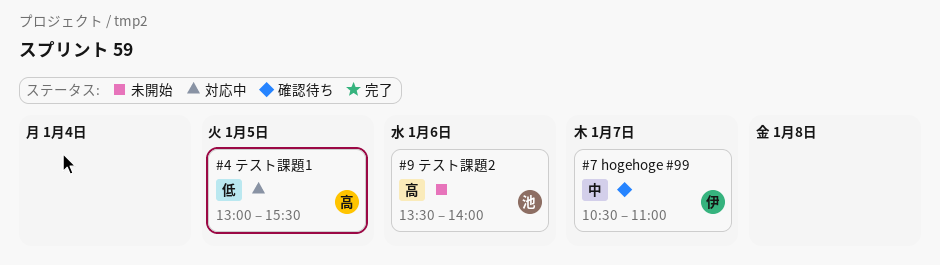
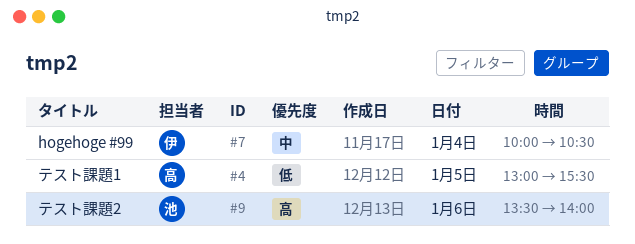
#7, day: Jan 7 -> Jan 4
#7, begins: 10:30 -> 10:00
#7, ends: 11:00 -> 10:30

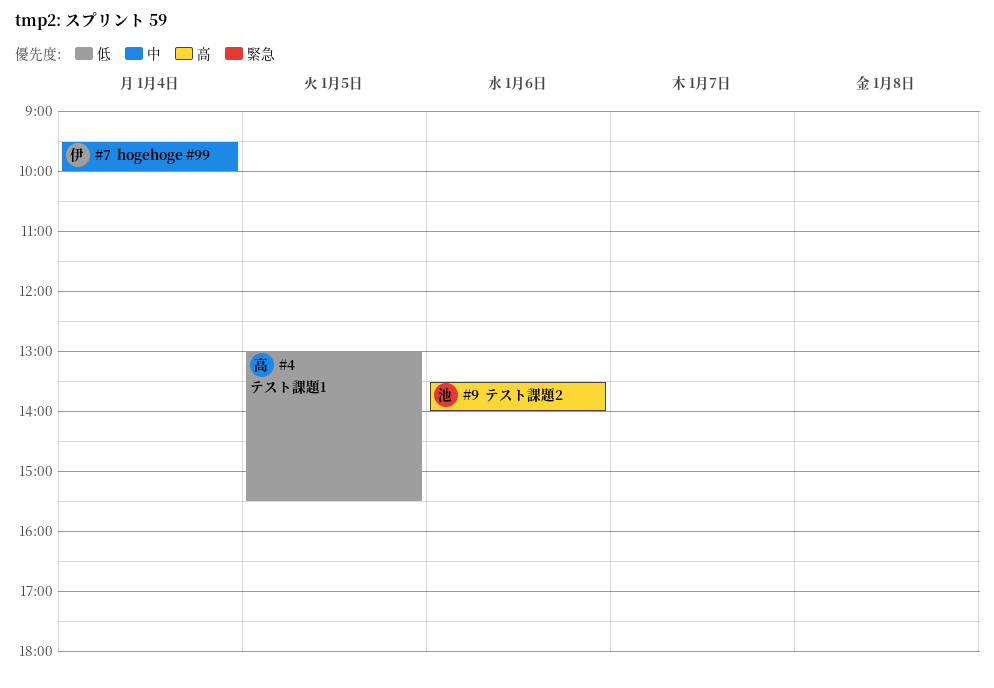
#7, begins: 10:00 -> 09:30
#7, ends: 10:30 -> 10:00

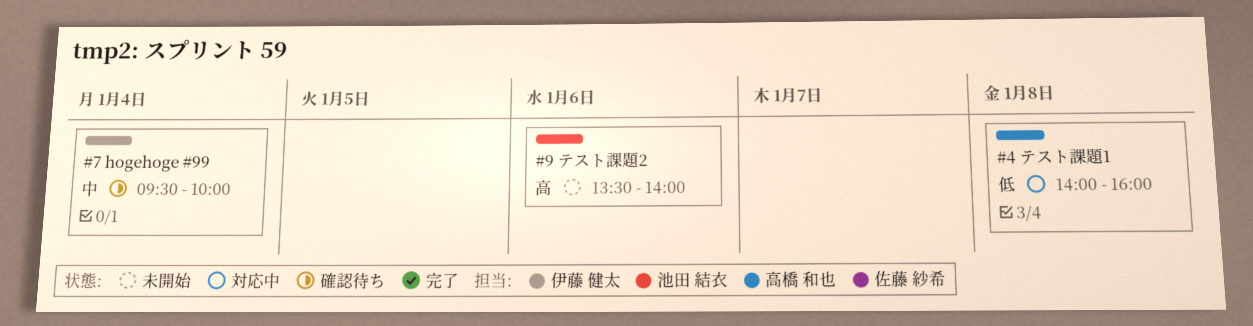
#4, day: Jan 5 -> Jan 8
#4, begins: 13:00 -> 14:00
#4, ends: 15:30 -> 16:00

